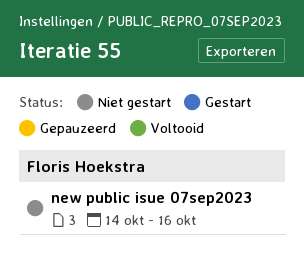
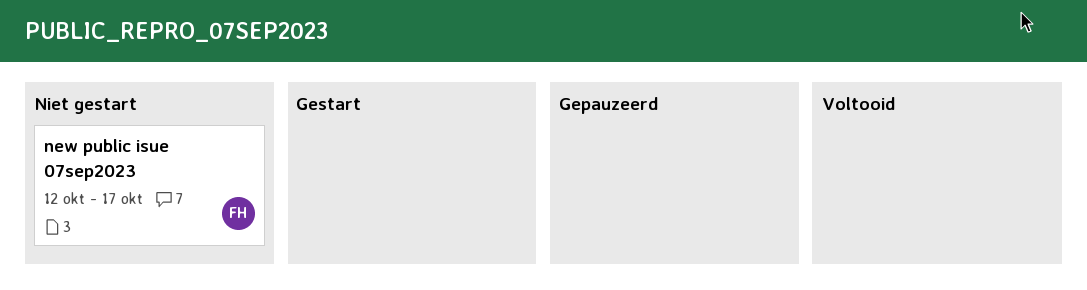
new public isue 07sep2023, start: Oct 14 -> Oct 12
new public isue 07sep2023, due: Oct 16 -> Oct 17

